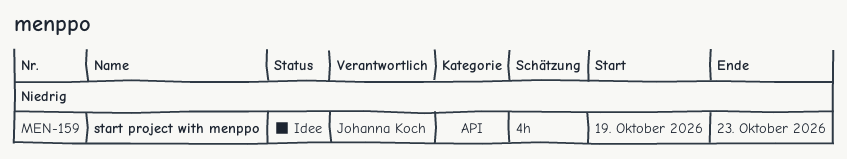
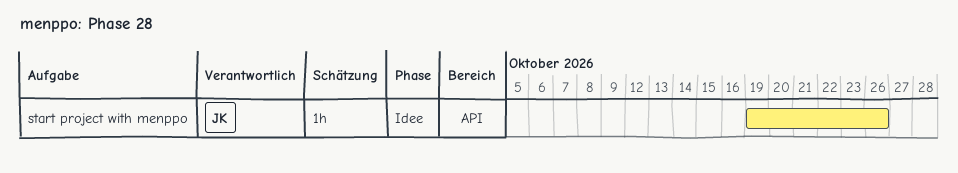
start project with menppo, estimate: 4h -> 1h
start project with menppo, due: Oct 23 -> Oct 26

